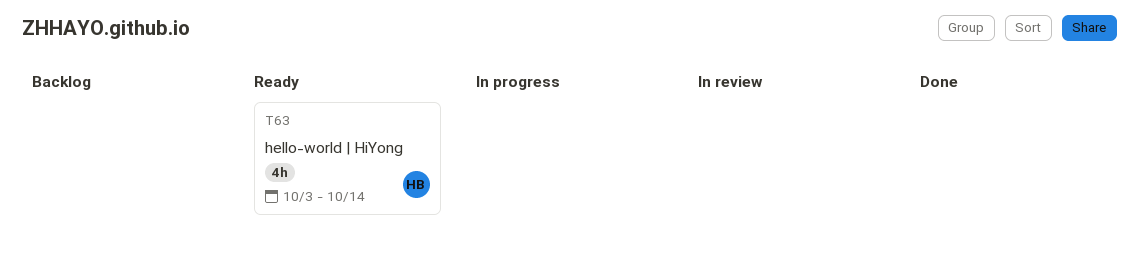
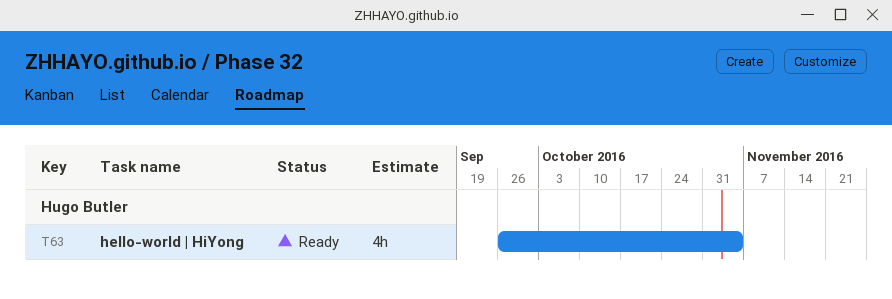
T63, start: Oct 3 -> Sep 26
T63, due: Oct 14 -> Nov 4

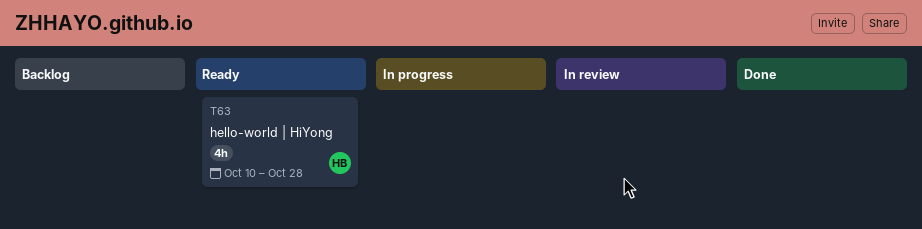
T63, start: Sep 26 -> Oct 10
T63, due: Nov 4 -> Oct 28

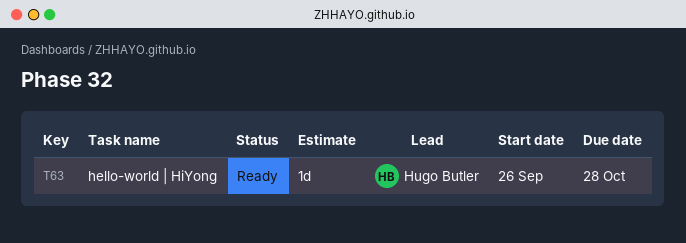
T63, estimate: 4h -> 1d
T63, start: Oct 10 -> Sep 26

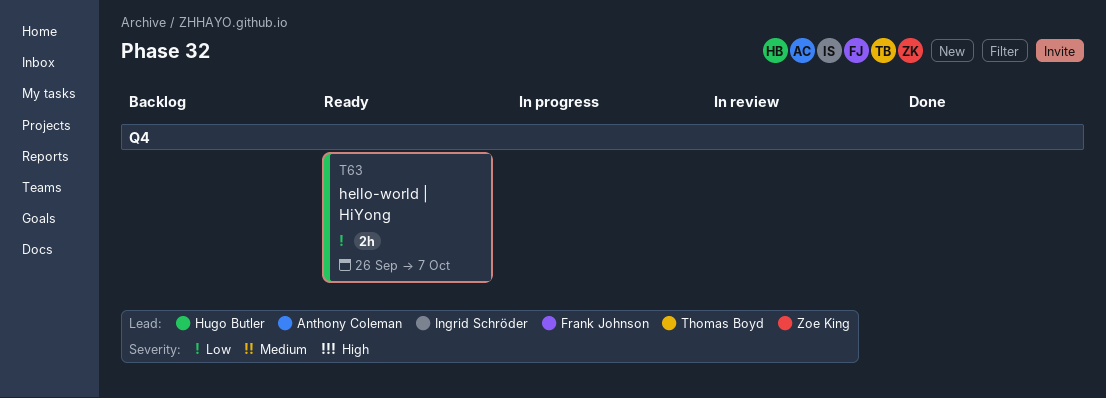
T63, estimate: 1d -> 2h
T63, due: Oct 28 -> Oct 7

